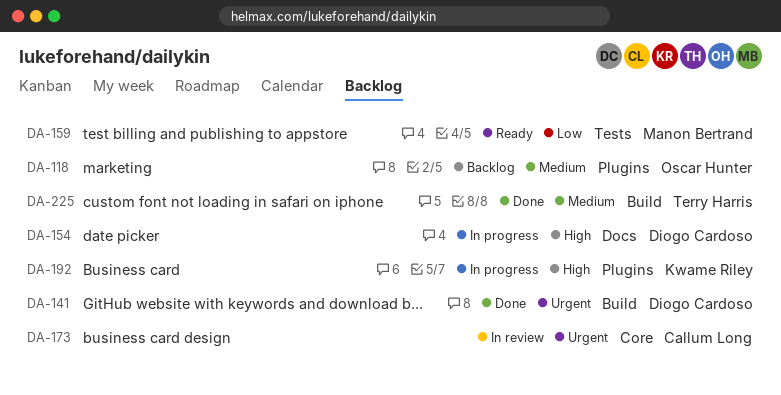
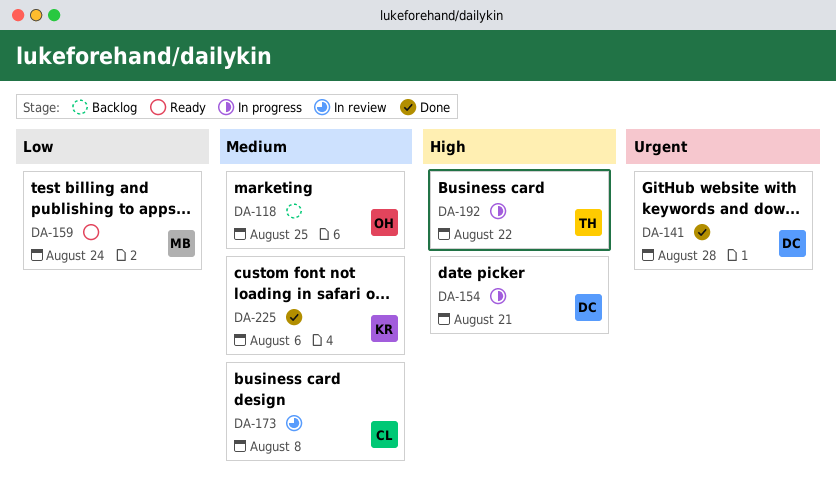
DA-173, priority: Urgent -> Medium
DA-192, owner: Kwame Riley -> Terry Harris
DA-225, owner: Terry Harris -> Kwame Riley

